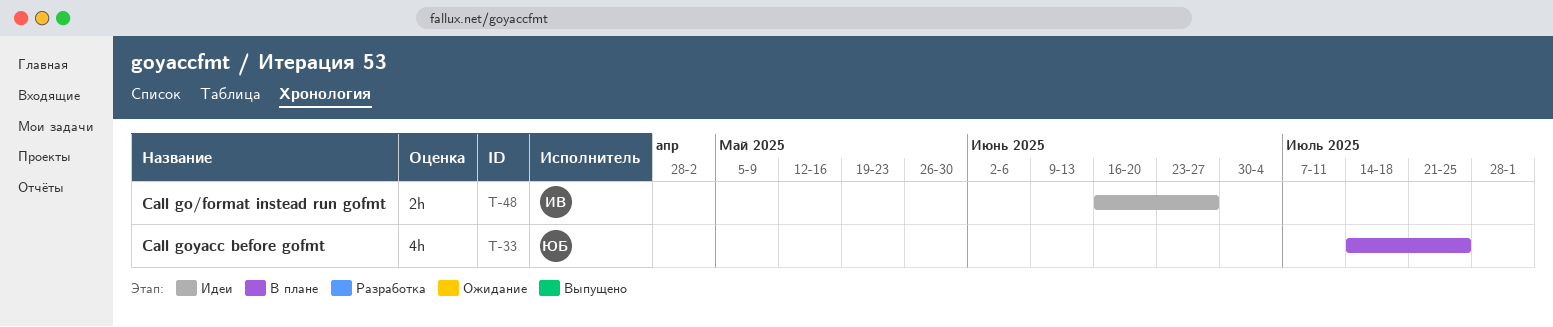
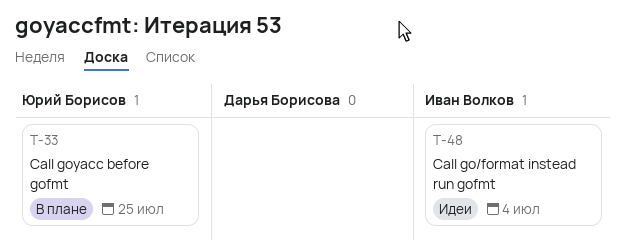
T-48, due: Jun 27 -> Jul 4

